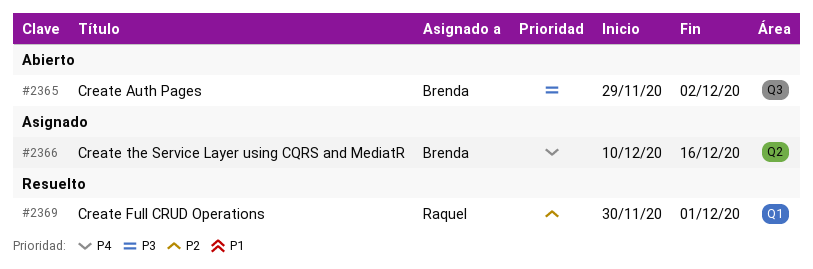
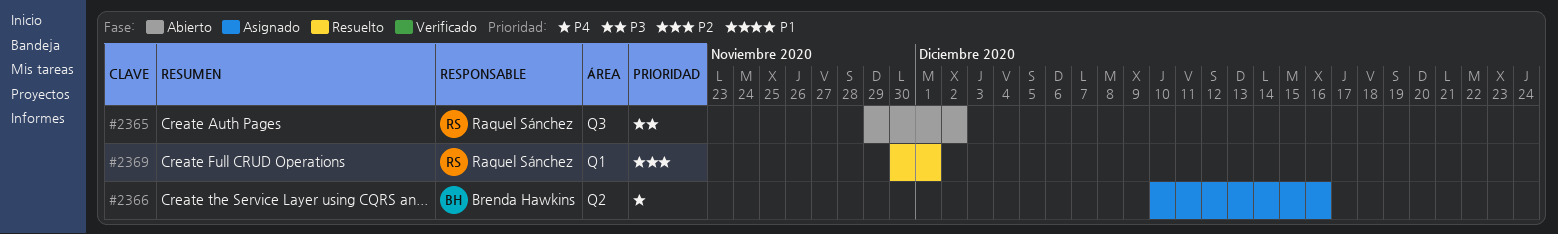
#2365, owner: Brenda Hawkins -> Raquel Sánchez

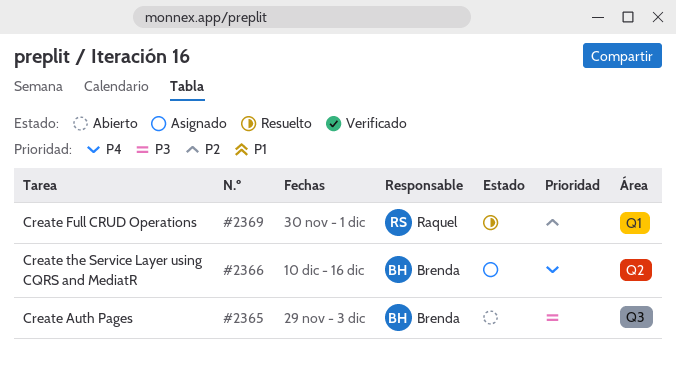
#2365, owner: Raquel Sánchez -> Brenda Hawkins
#2365, due: Dec 2 -> Dec 3

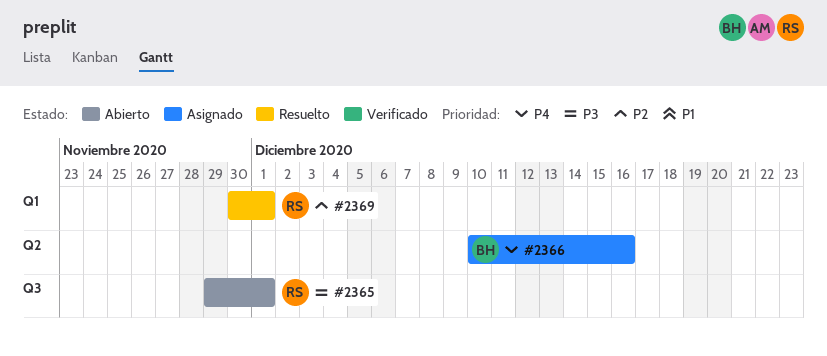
#2365, owner: Brenda -> Raquel
#2365, due: Dec 3 -> Dec 1

